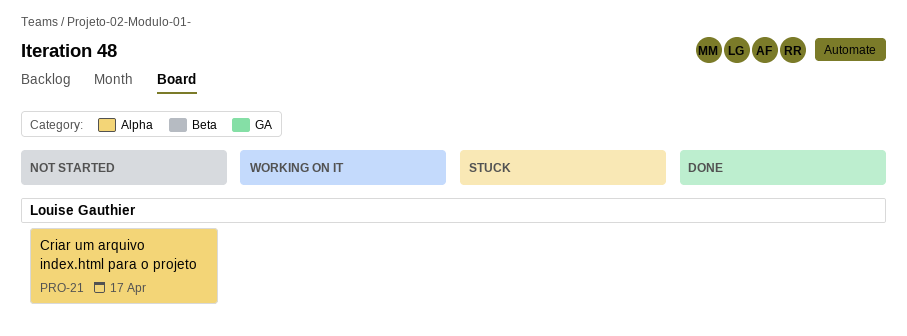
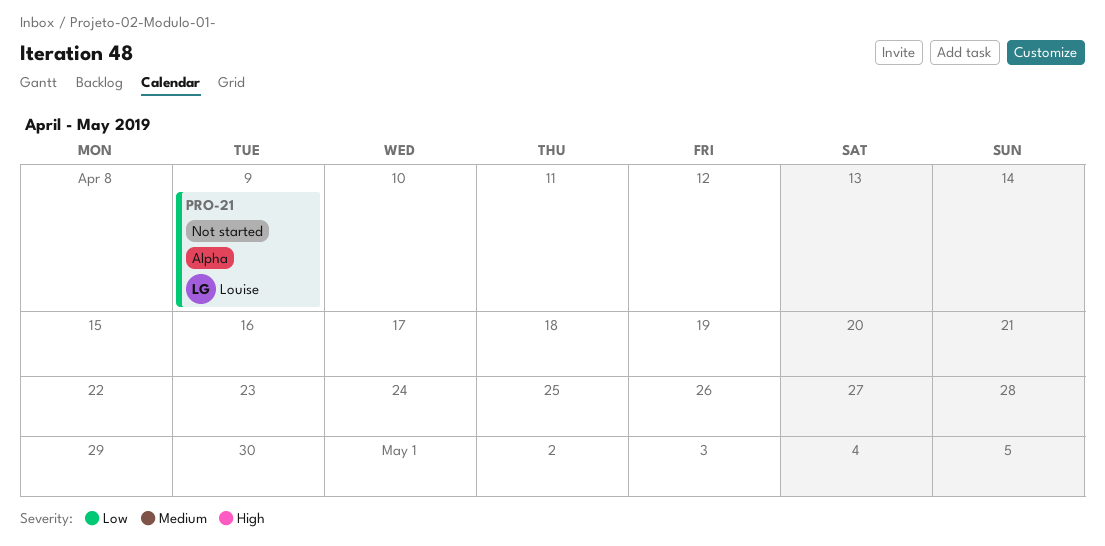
PRO-21, due: Apr 17 -> Apr 9

